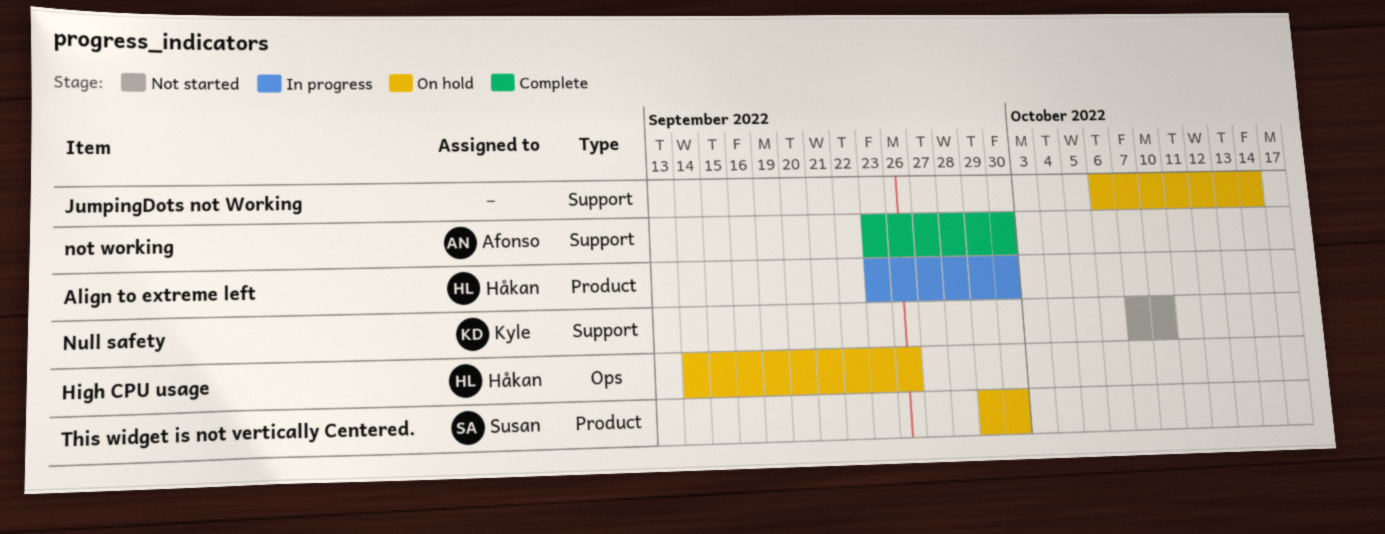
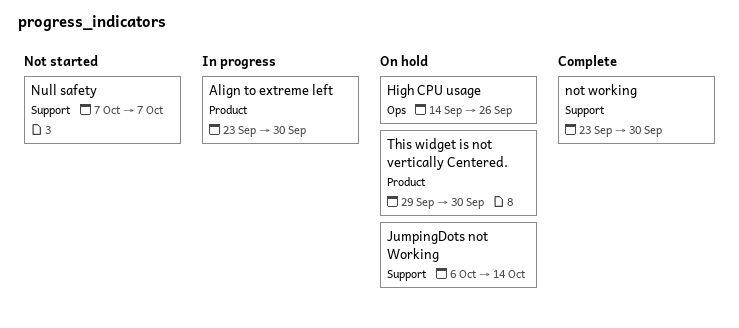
Null safety, due: Oct 10 -> Oct 7

